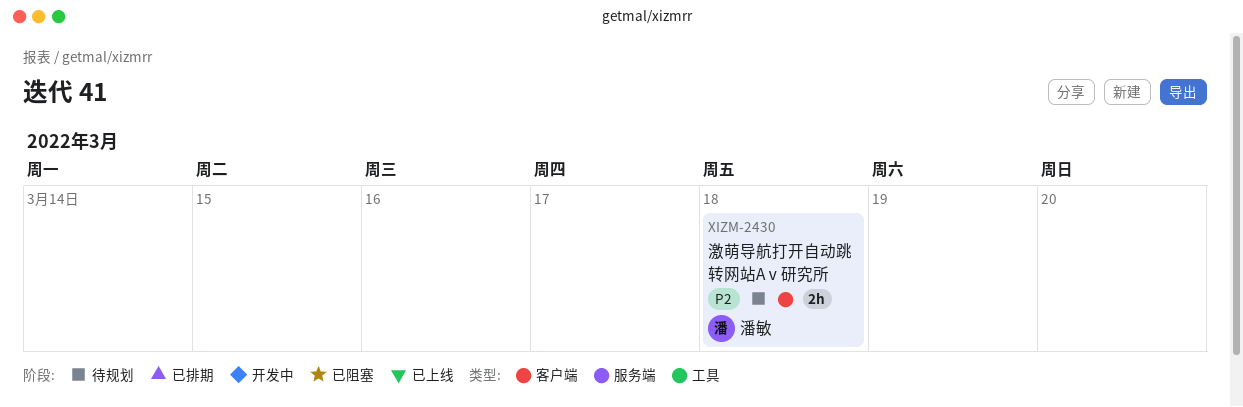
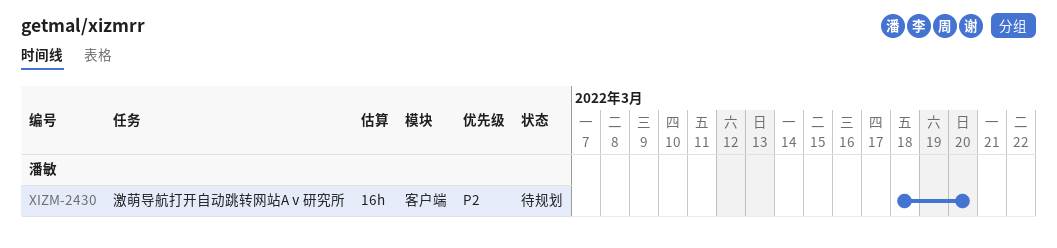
XIZM-2430, estimate: 2h -> 16h
XIZM-2430, due: Mar 18 -> Mar 20

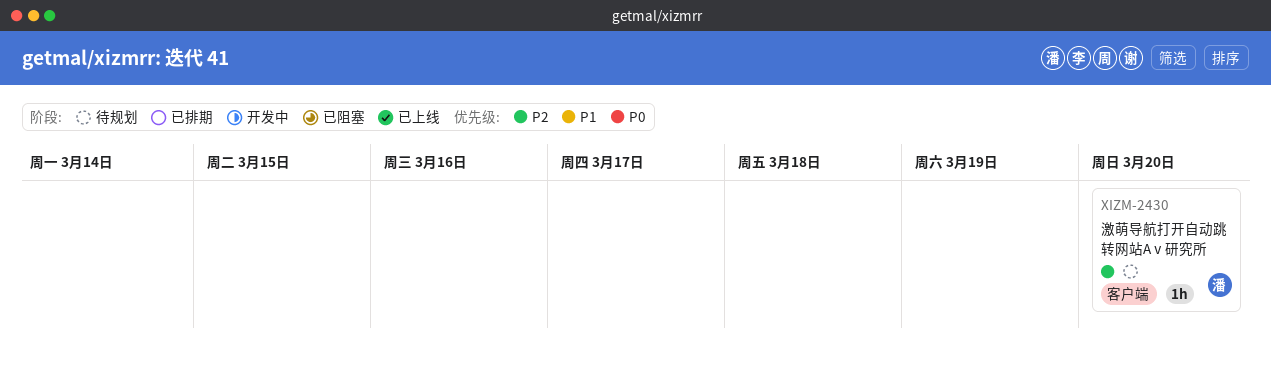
XIZM-2430, estimate: 16h -> 1h

